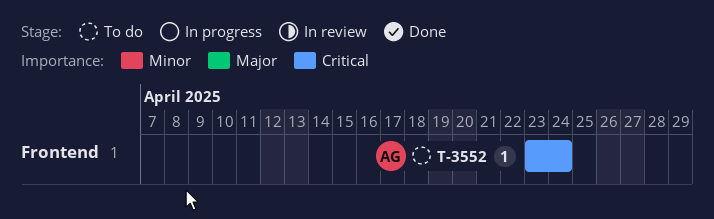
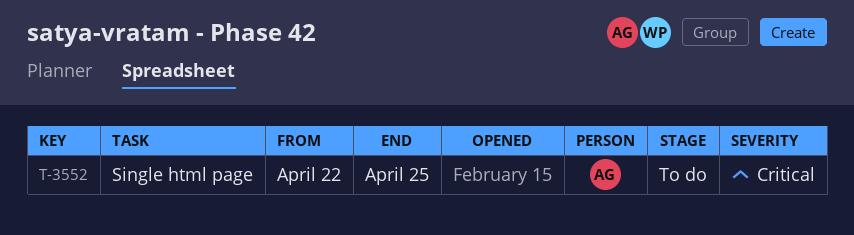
T-3552, start: Apr 23 -> Apr 22
T-3552, due: Apr 24 -> Apr 25

